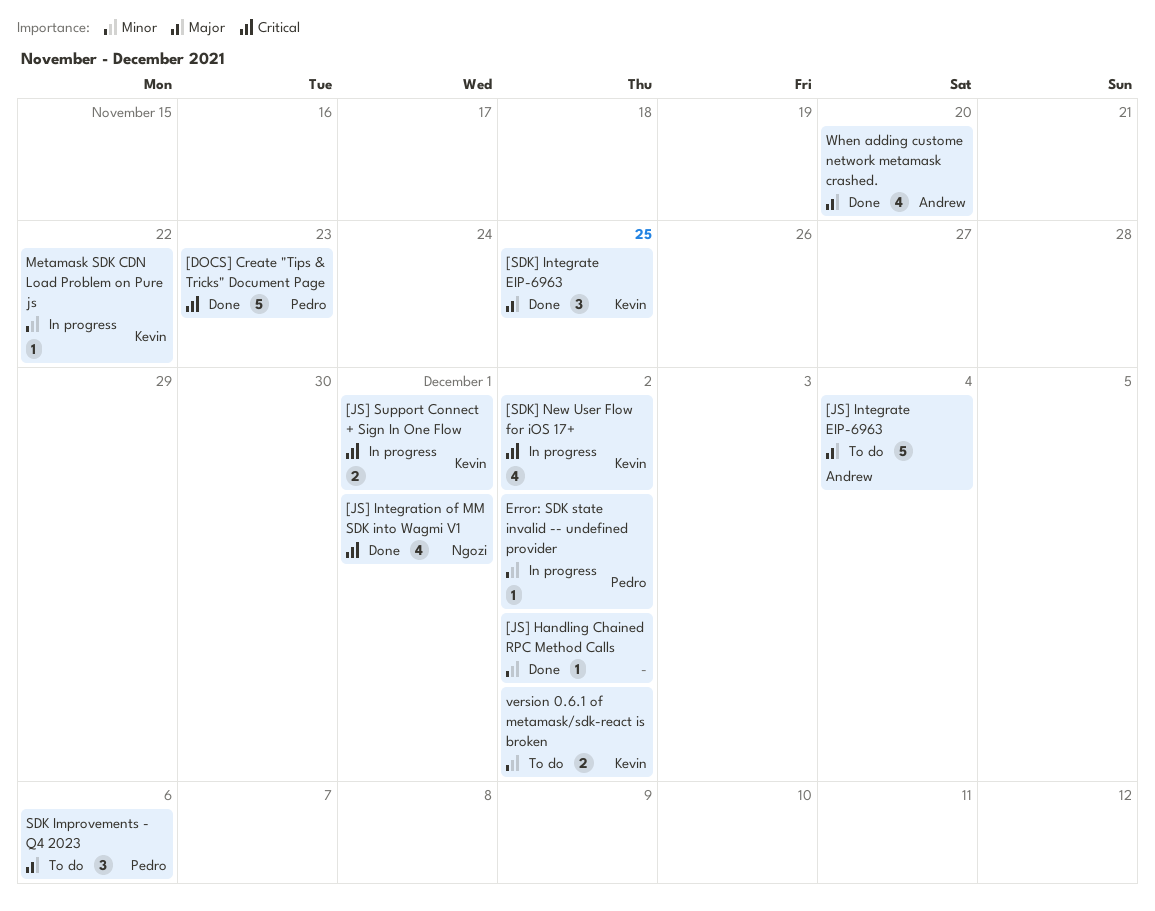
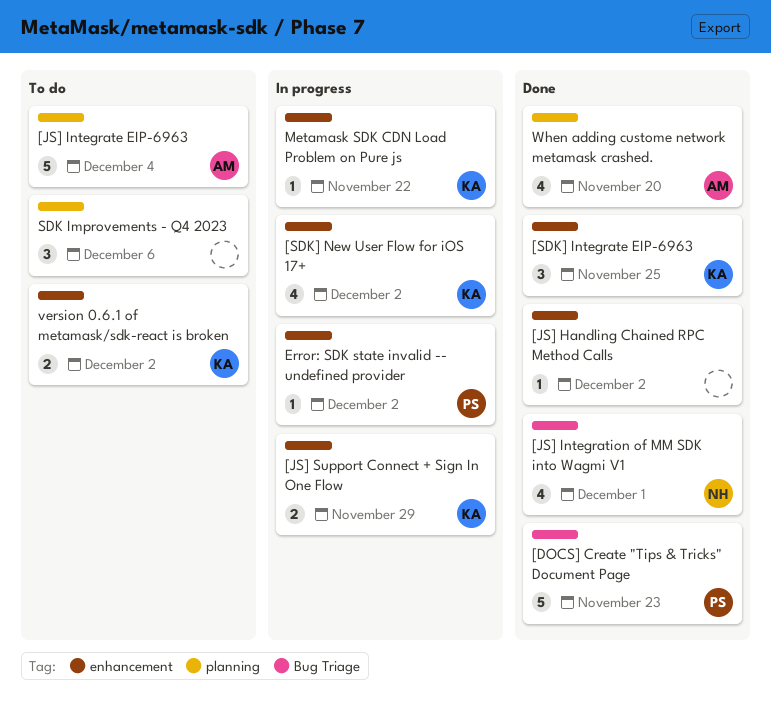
[JS] Support Connect + Sign In One Flow, due: Dec 1 -> Nov 29
SDK Improvements - Q4 2023, owner: Pedro -> none

